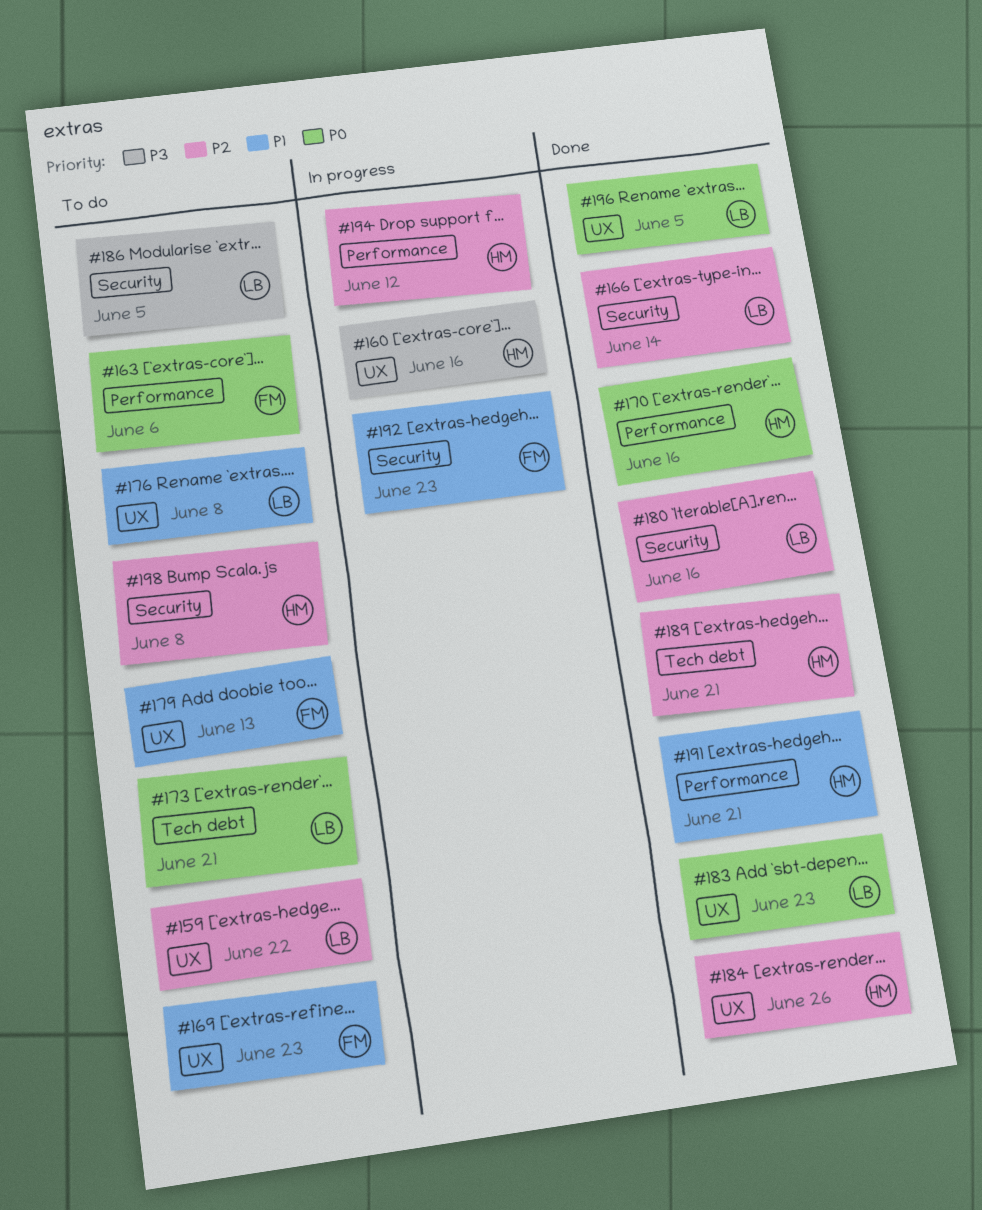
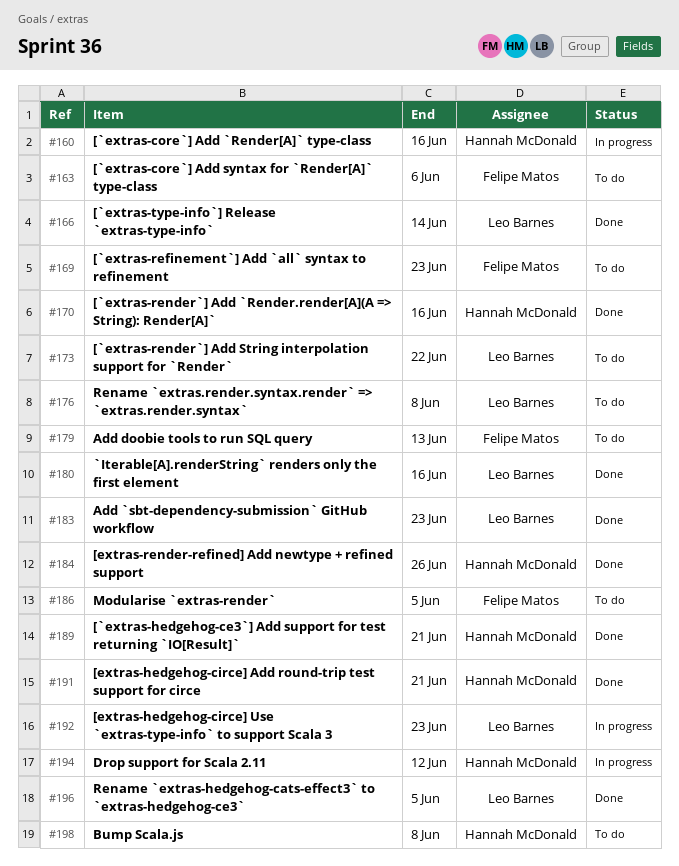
#159: present -> none
#173, due: Jun 21 -> Jun 22
#186, owner: Leo Barnes -> Felipe Matos
#192, owner: Felipe Matos -> Leo Barnes

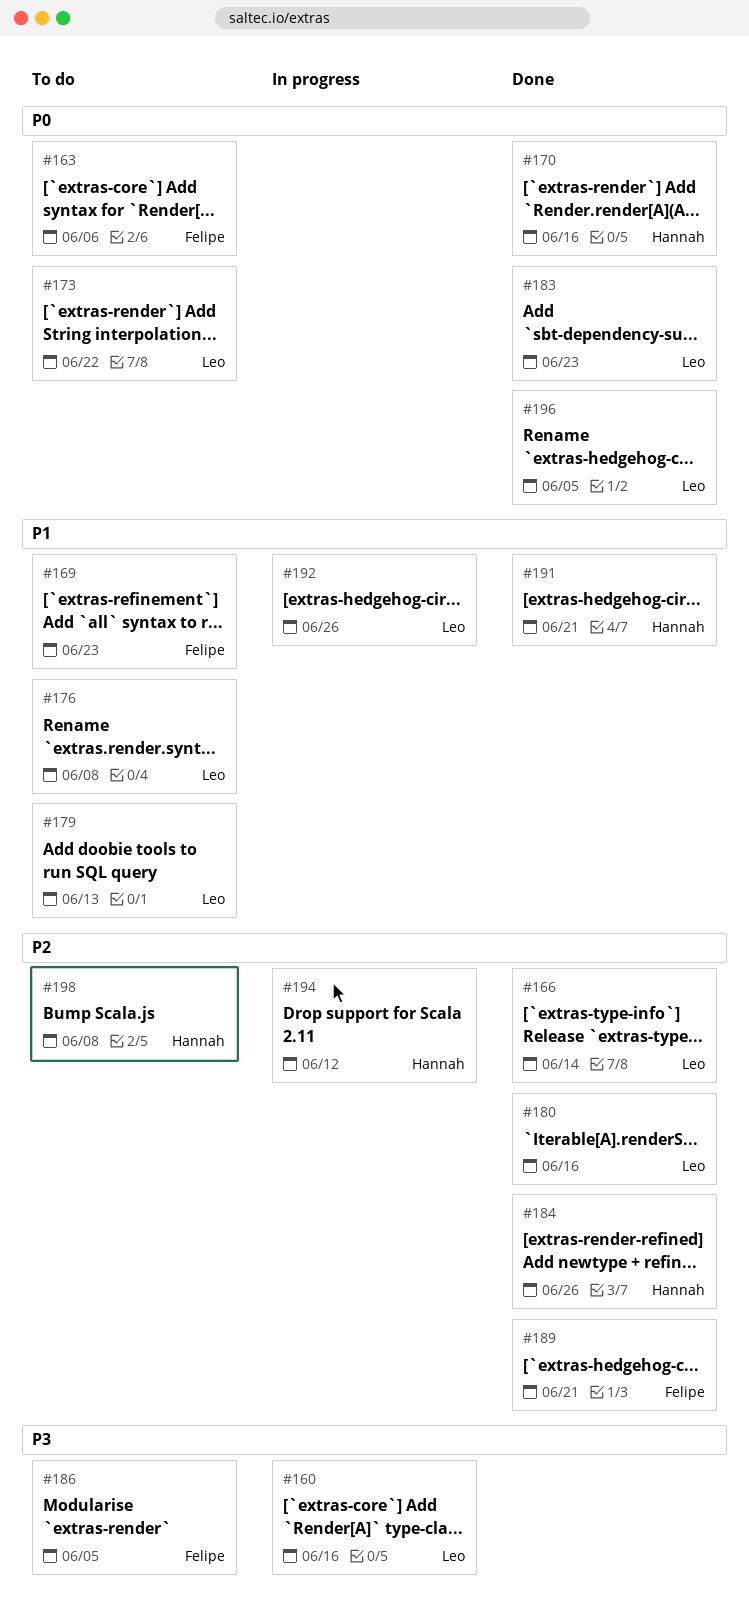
#160, owner: Hannah McDonald -> Leo Barnes
#179, owner: Felipe Matos -> Leo Barnes
#189, owner: Hannah McDonald -> Felipe Matos
#192, due: Jun 23 -> Jun 26

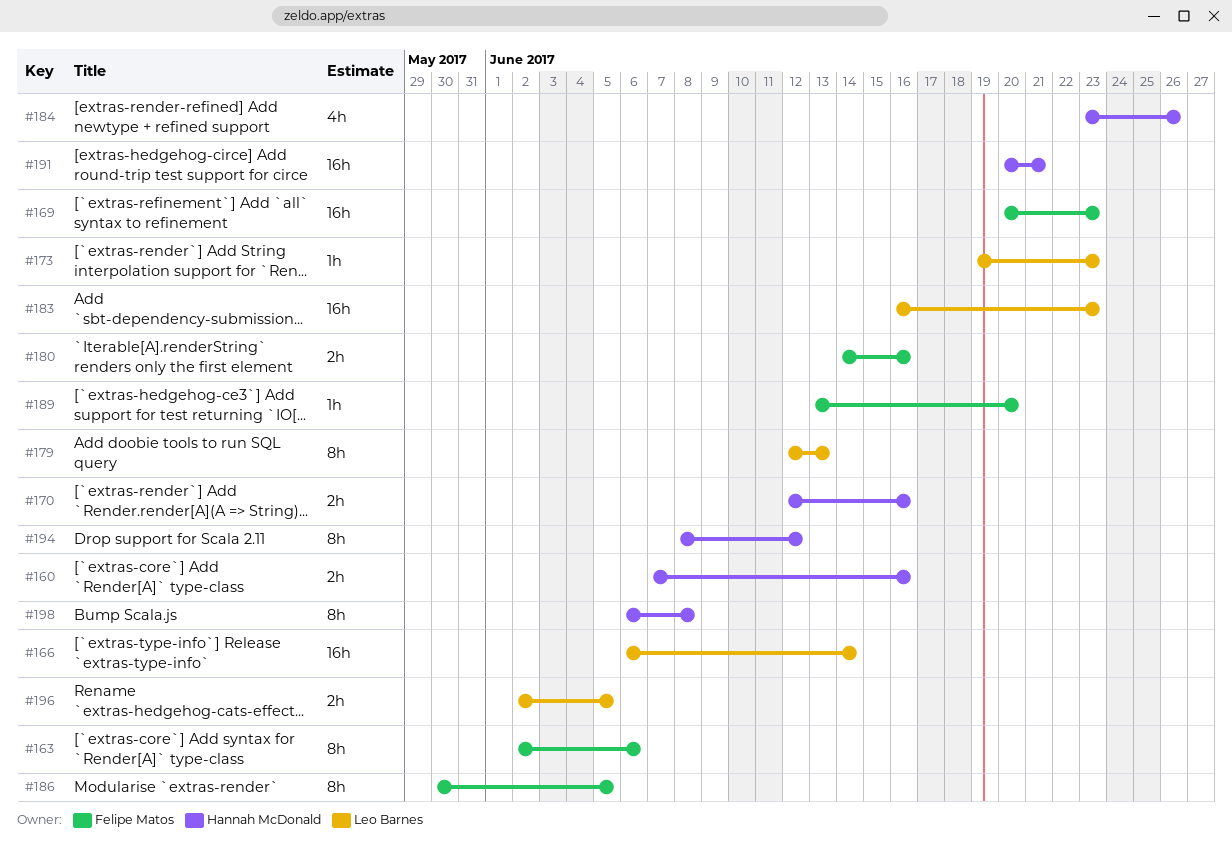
#160, owner: Leo Barnes -> Hannah McDonald
#173, due: Jun 22 -> Jun 23
#176: present -> none
#180, owner: Leo Barnes -> Felipe Matos
#189, due: Jun 21 -> Jun 20
#192: present -> none

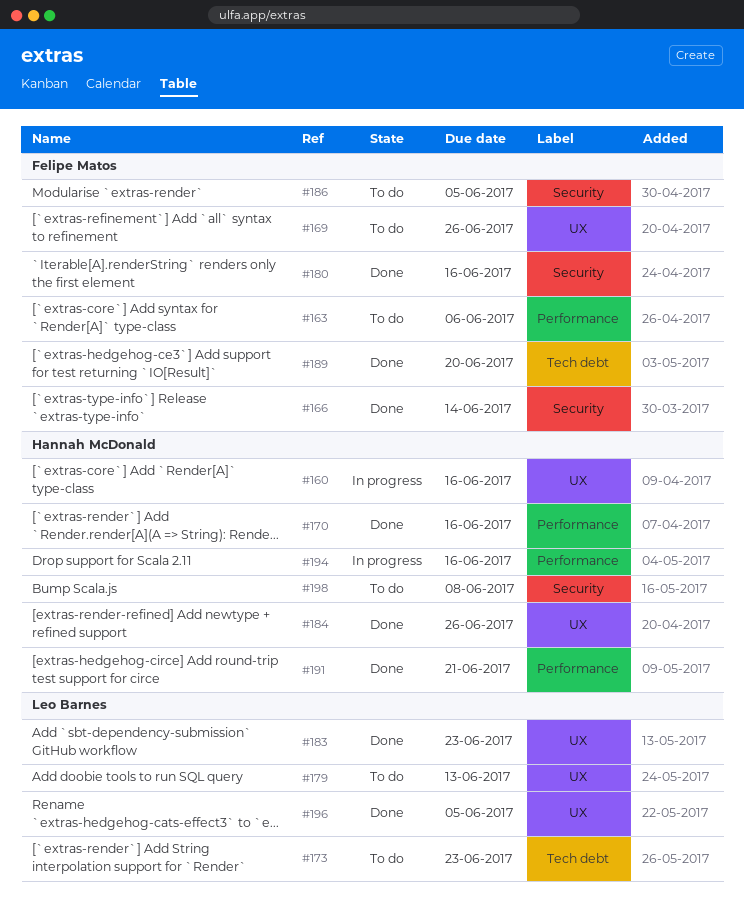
#166, owner: Leo Barnes -> Felipe Matos
#169, due: Jun 23 -> Jun 26
#194, due: Jun 12 -> Jun 16

